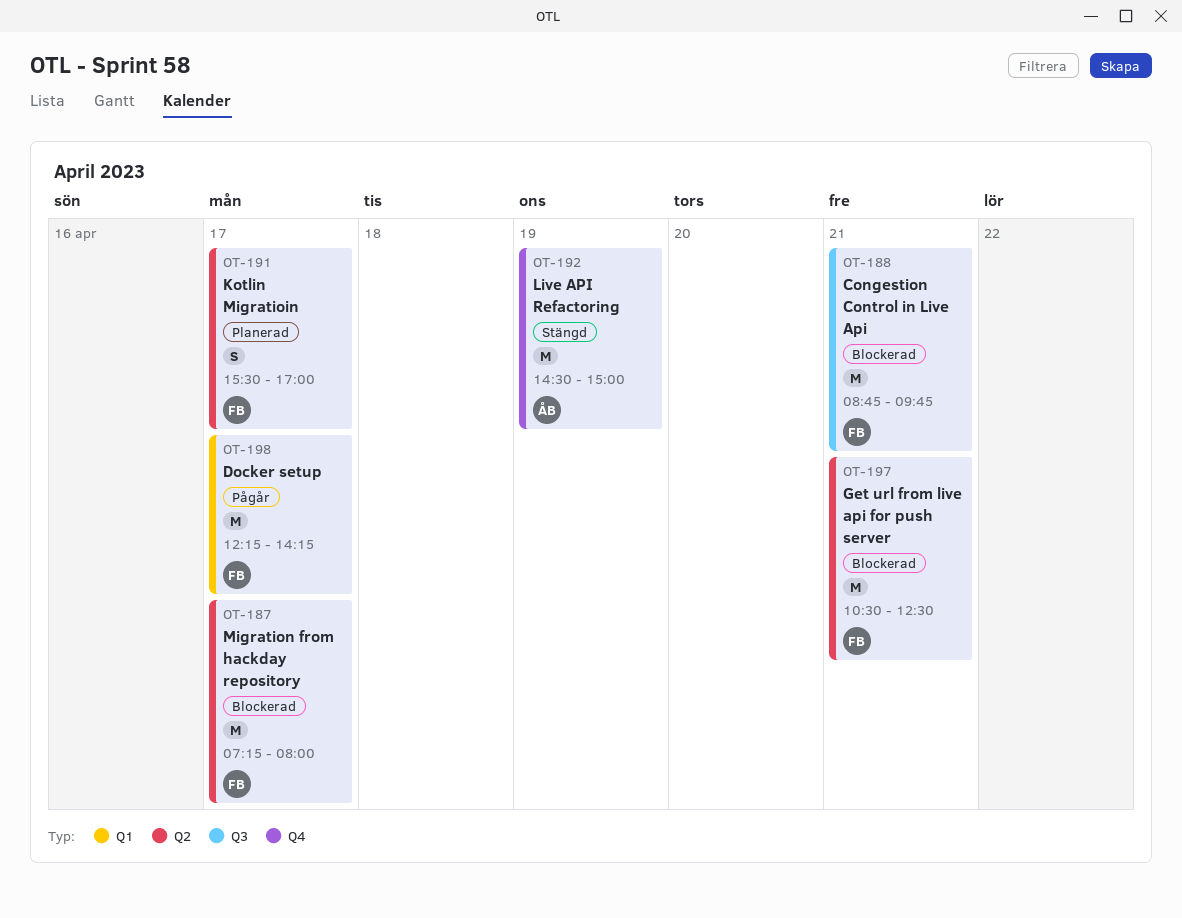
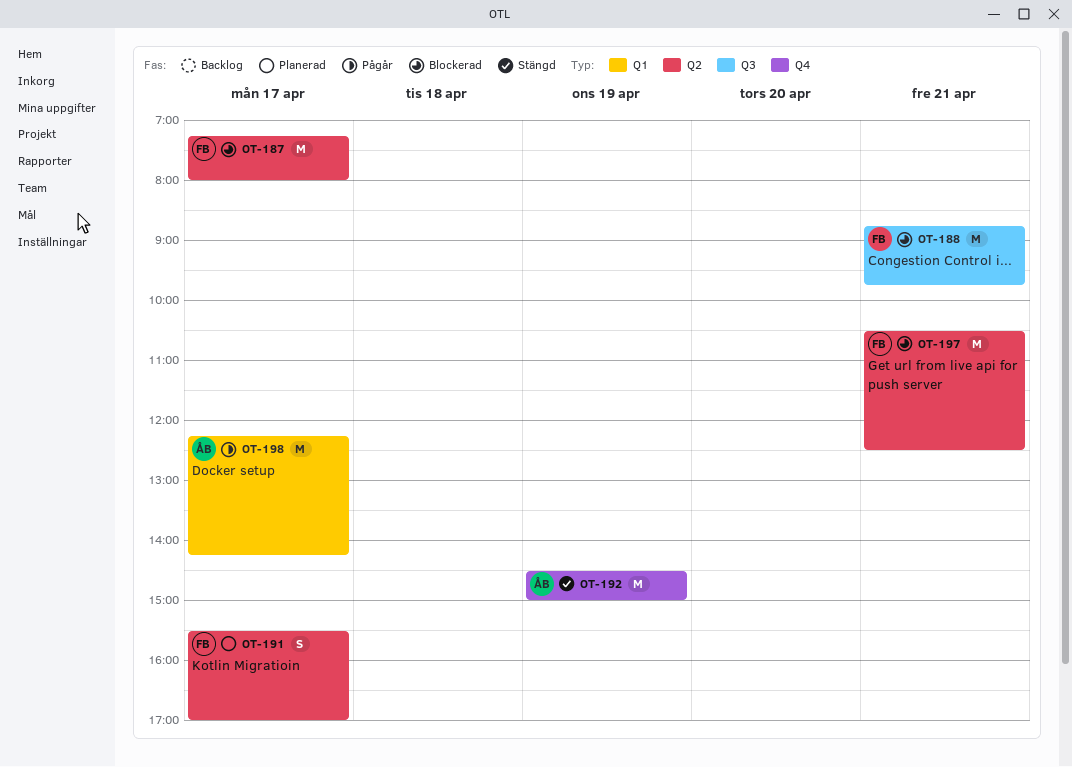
OT-198, owner: FB -> ÅB

